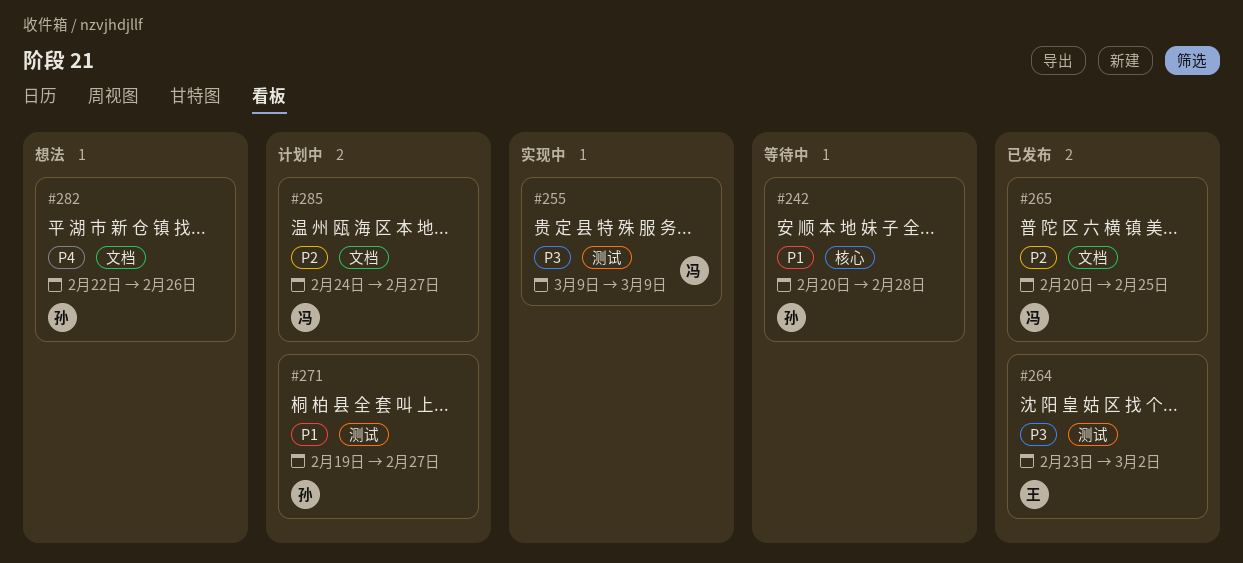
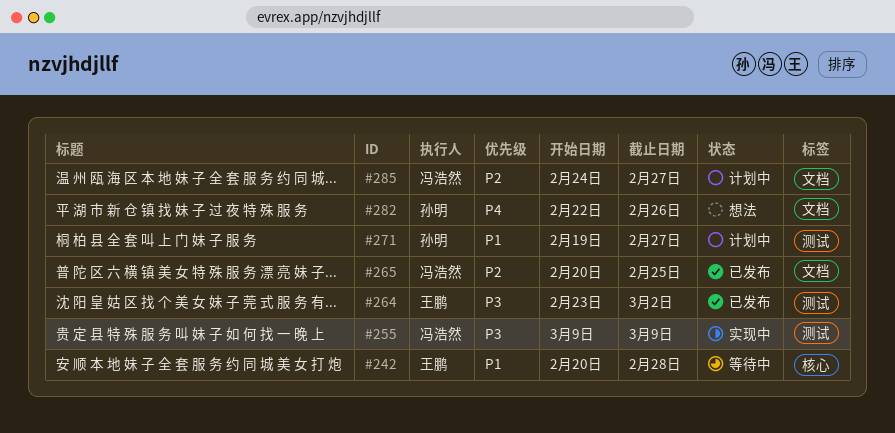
#242, owner: 孙明 -> 王鹏

